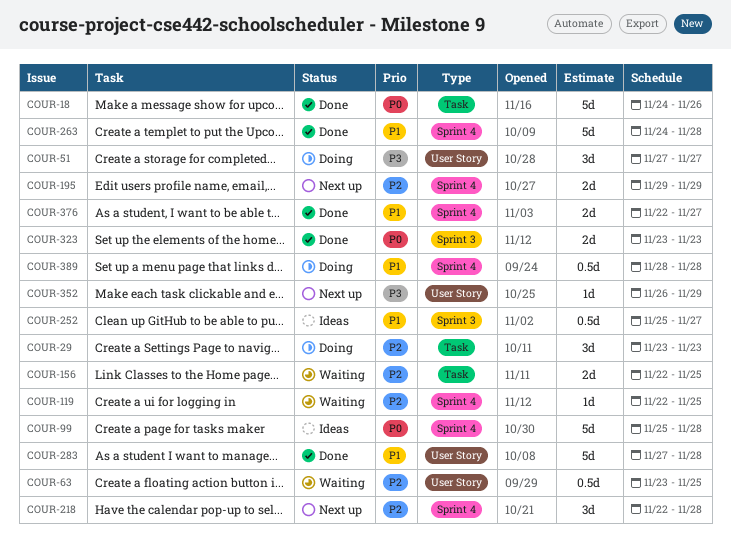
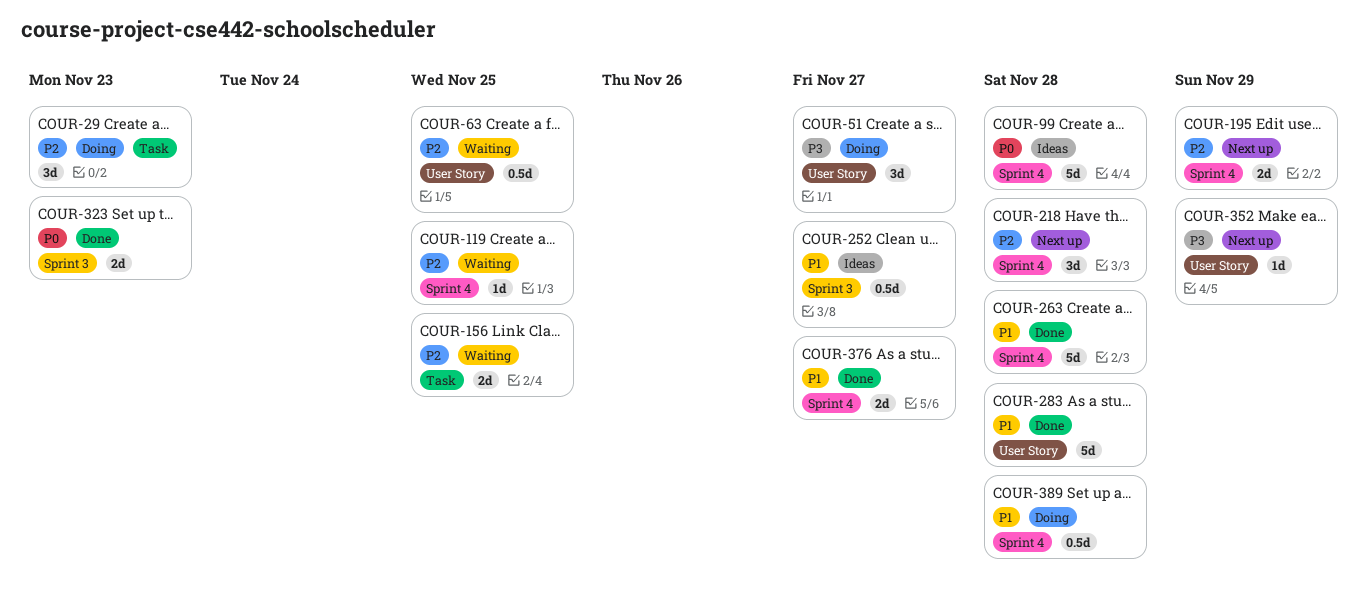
COUR-18: present -> none

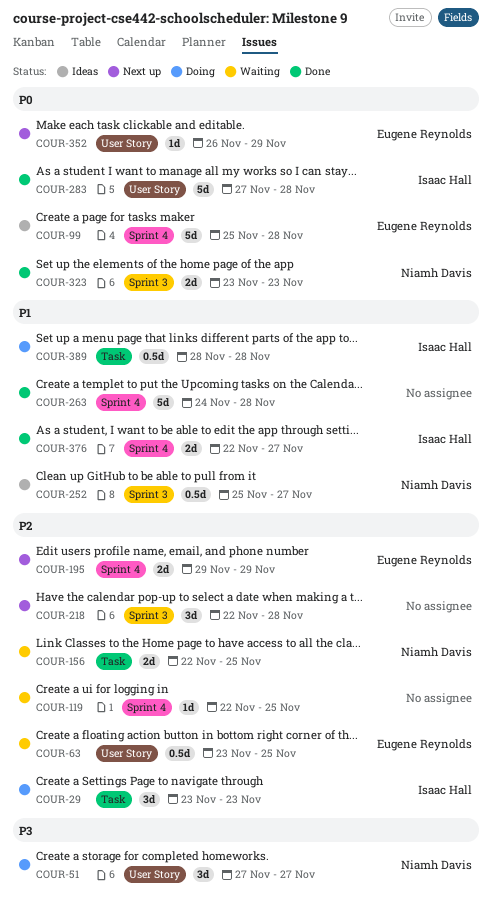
COUR-218, label: Sprint 4 -> Sprint 3
COUR-283, priority: P1 -> P0
COUR-352, priority: P3 -> P0
COUR-389, label: Sprint 4 -> Task

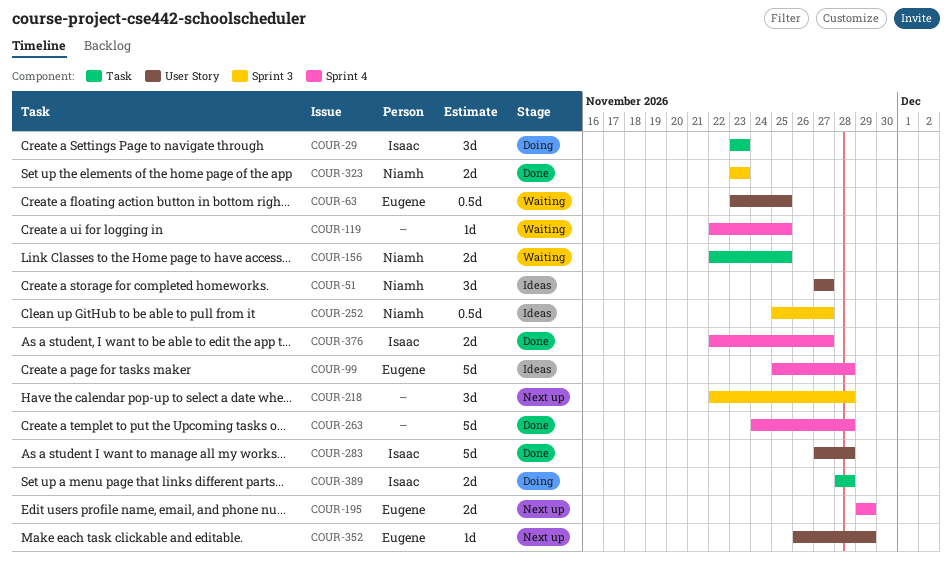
COUR-51, status: Doing -> Ideas
COUR-389, estimate: 0.5d -> 2d

